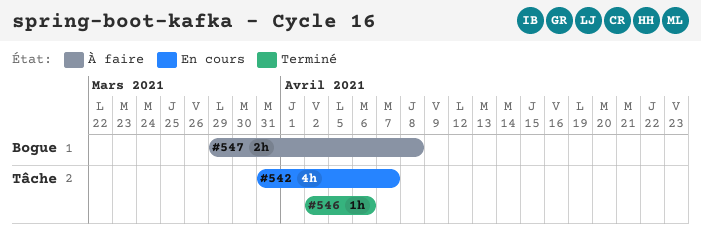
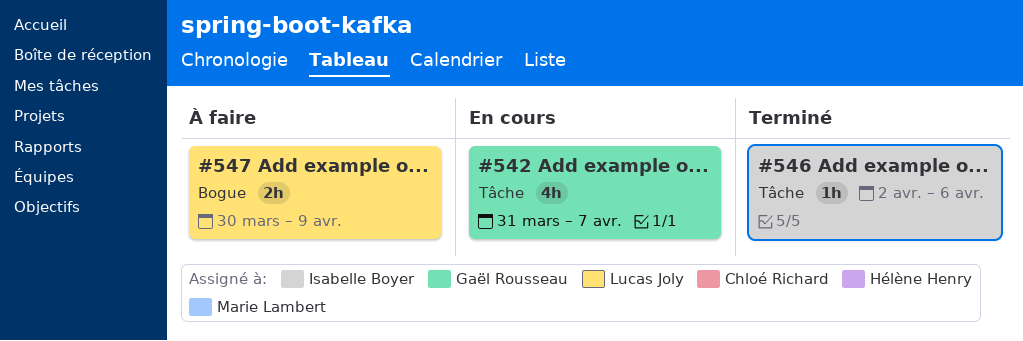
#547, start: Mar 29 -> Mar 30
#547, due: Apr 8 -> Apr 9

